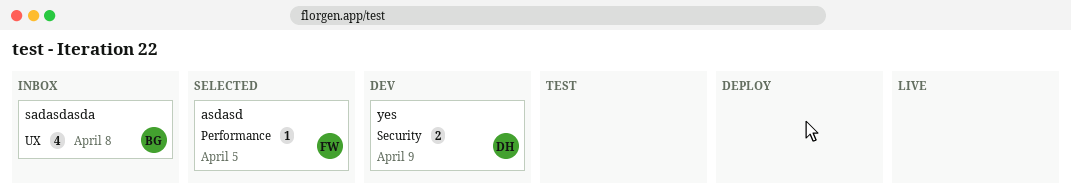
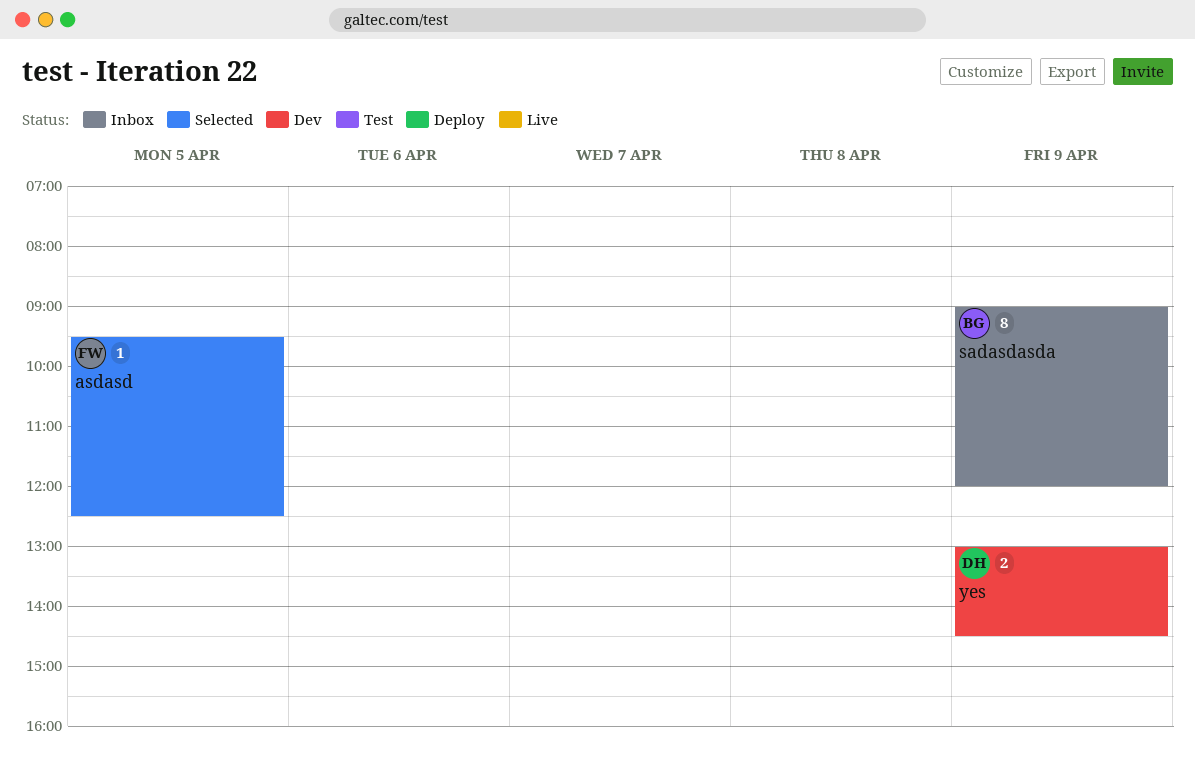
sadasdasda, estimate: 4 -> 8
sadasdasda, day: Apr 8 -> Apr 9

